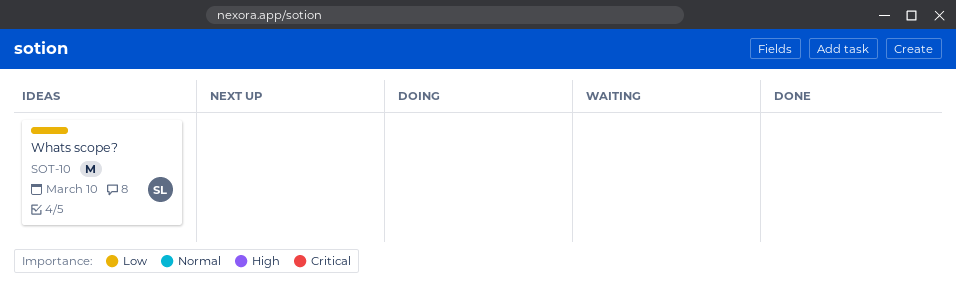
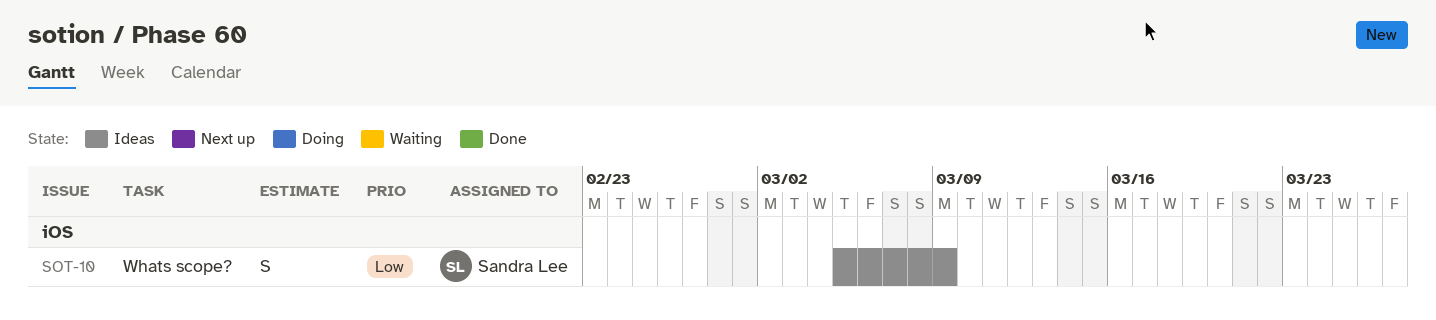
SOT-10, estimate: M -> S
SOT-10, due: Mar 10 -> Mar 9

